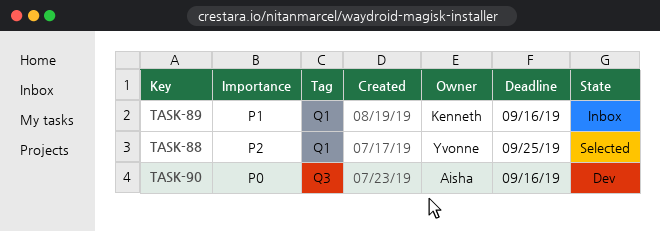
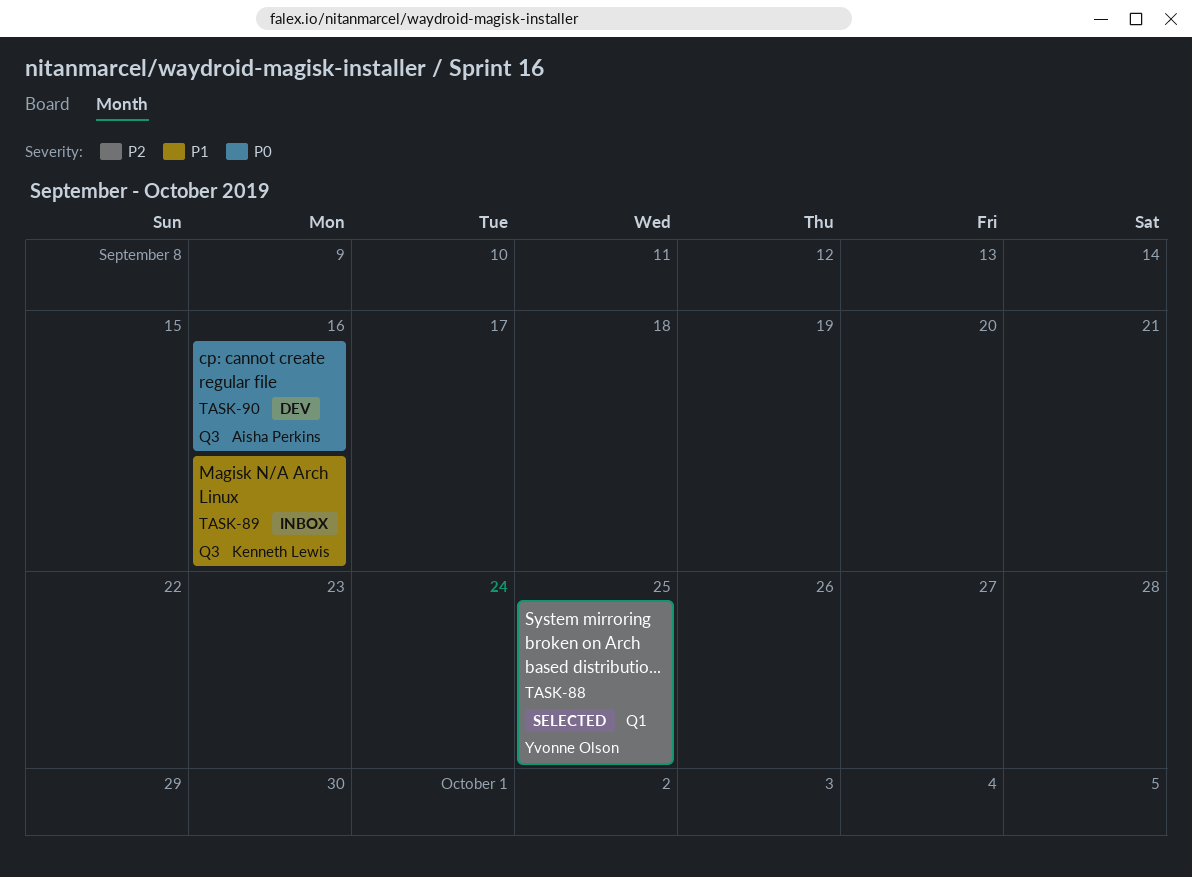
TASK-89, label: Q1 -> Q3

